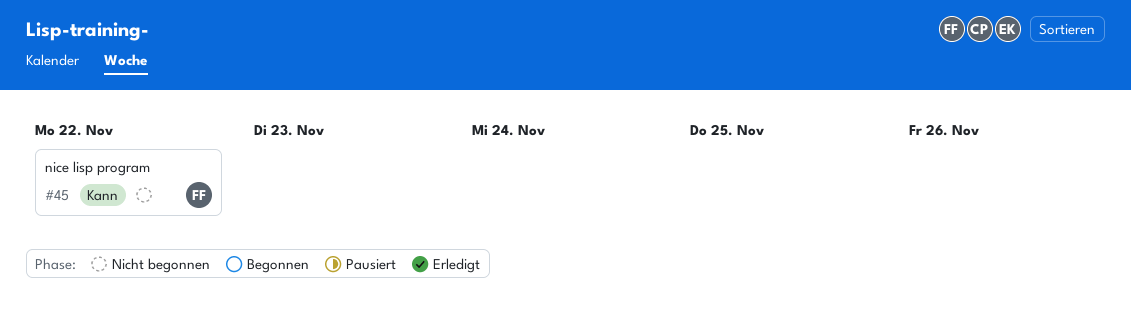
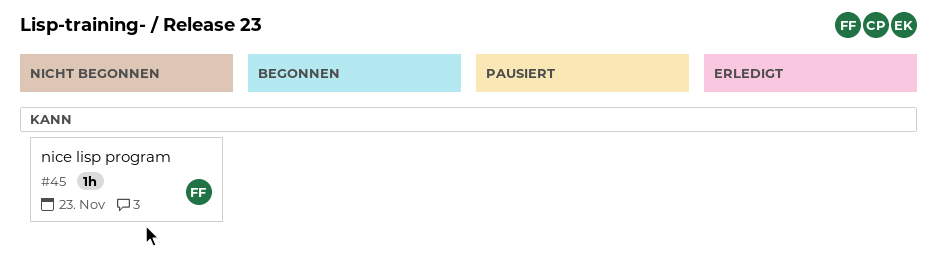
#45, due: Nov 22 -> Nov 23

